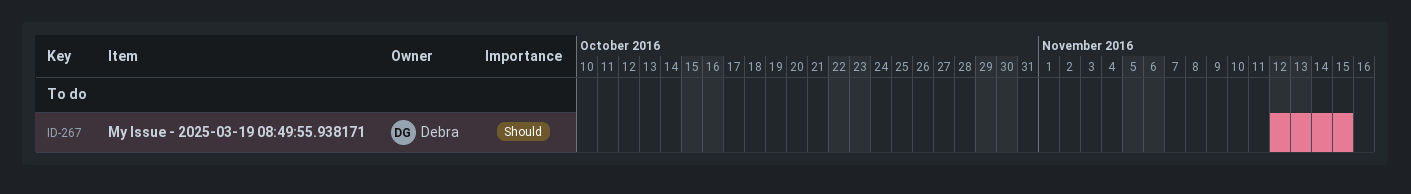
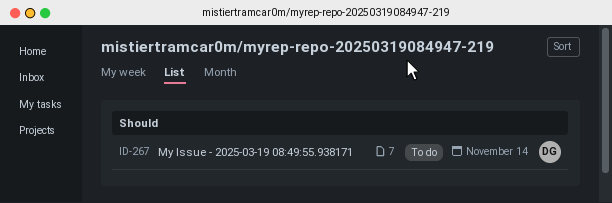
ID-267, due: Nov 15 -> Nov 14

